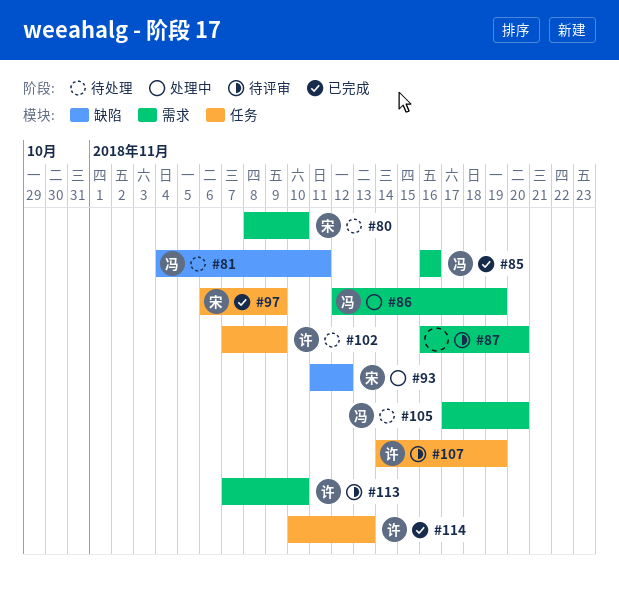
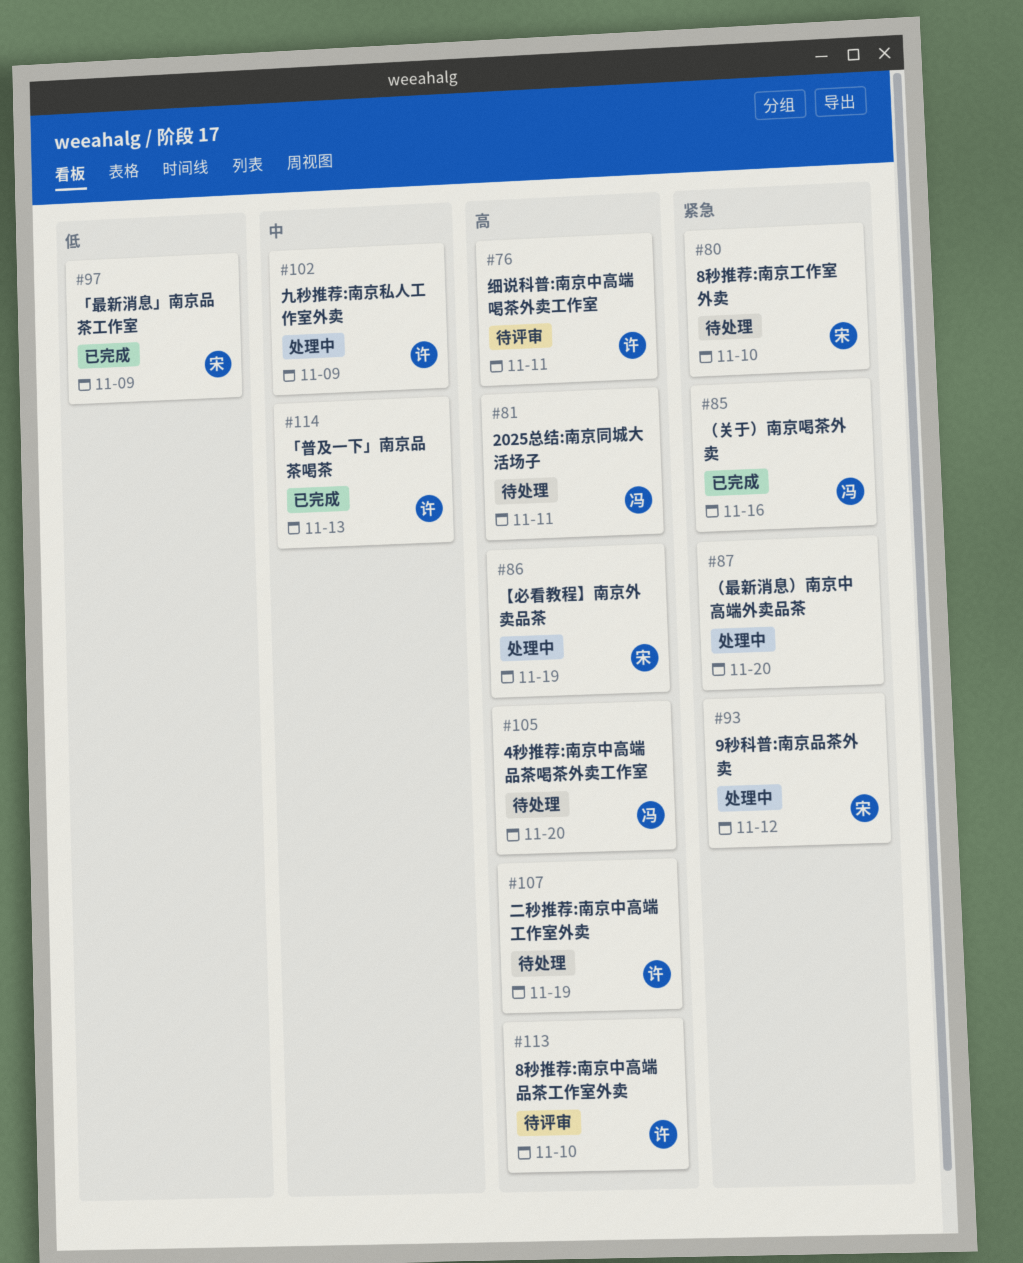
#76: none -> present
#86, owner: 冯 -> 宋
#87, status: 待评审 -> 处理中
#102, status: 待处理 -> 处理中
#107, status: 待评审 -> 待处理

